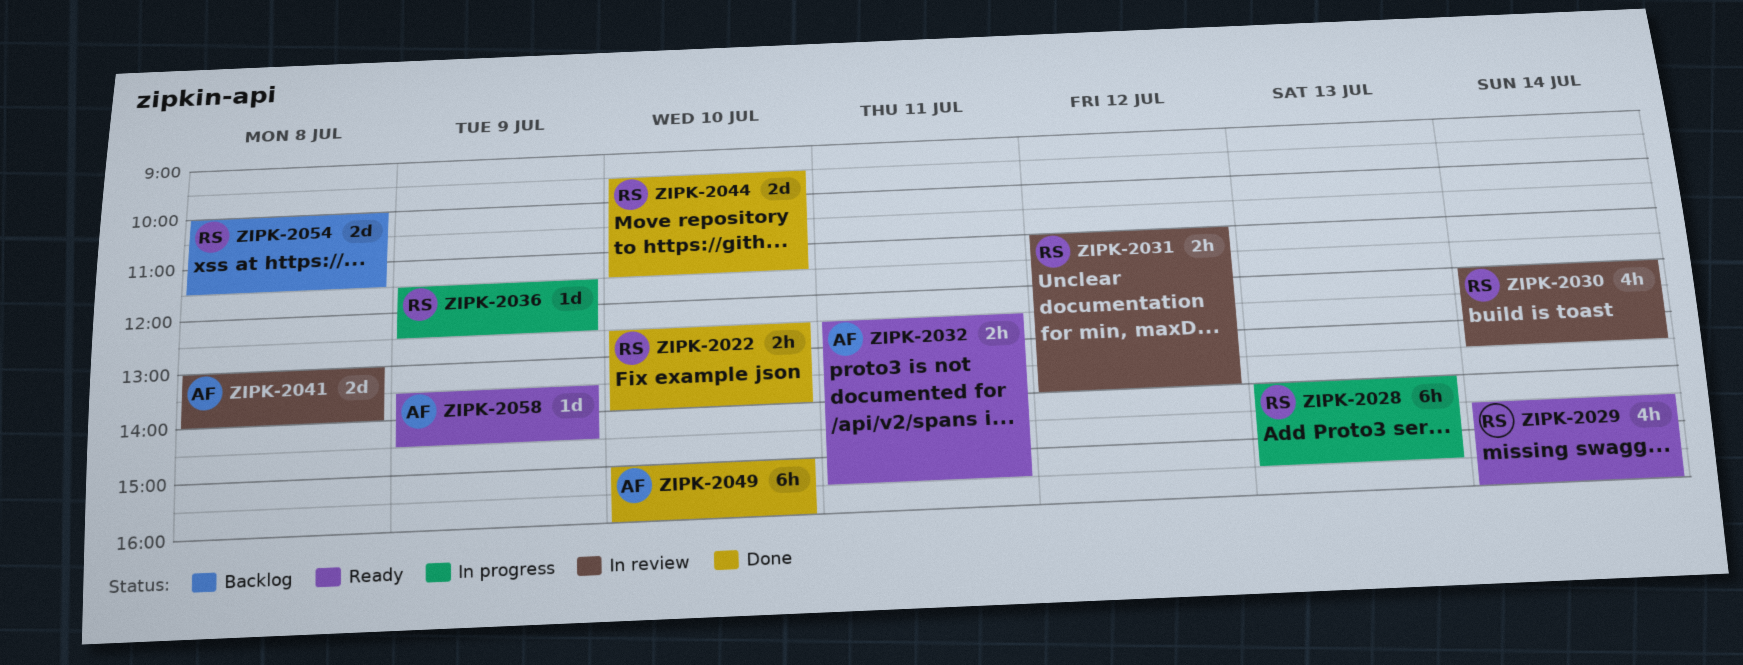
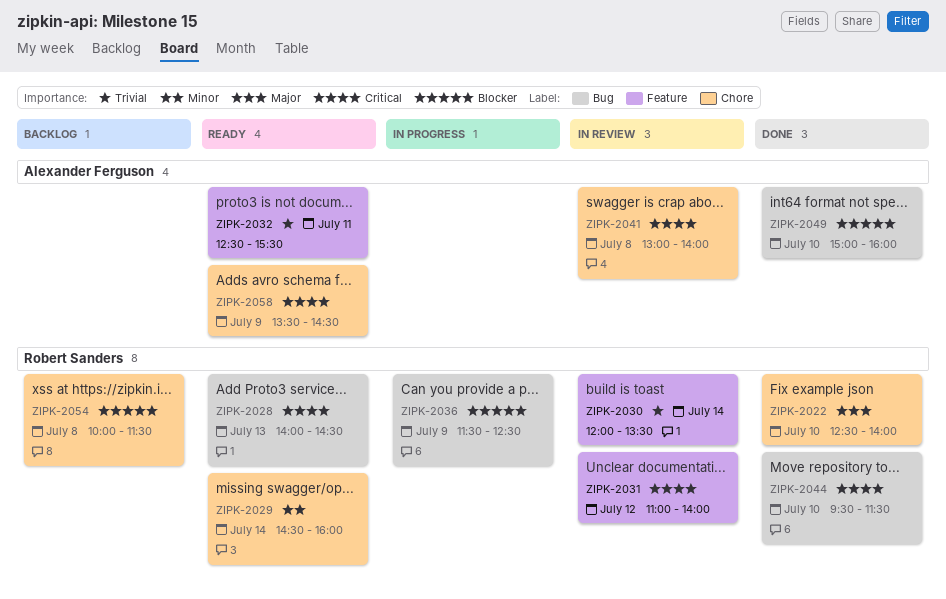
ZIPK-2028, status: In progress -> Ready
ZIPK-2028, ends: 15:30 -> 14:30

